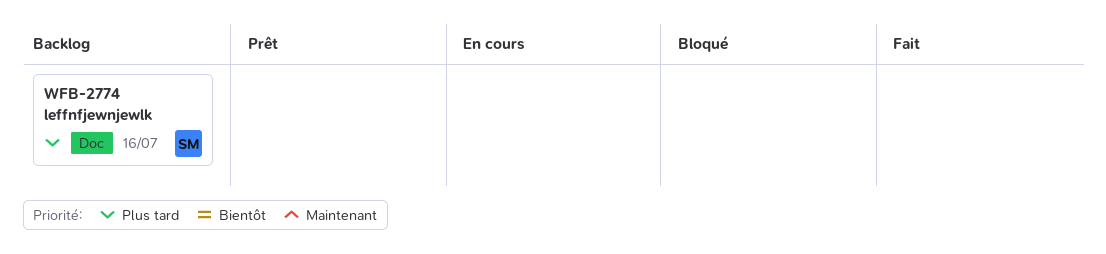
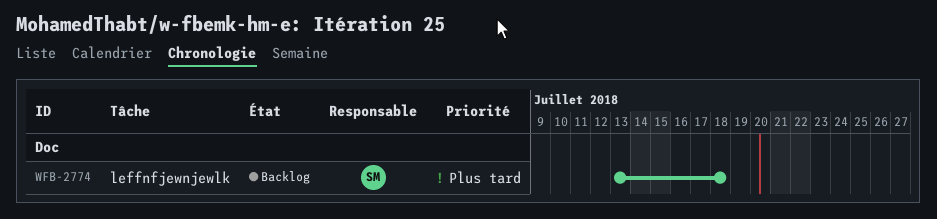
WFB-2774, due: Jul 16 -> Jul 18

